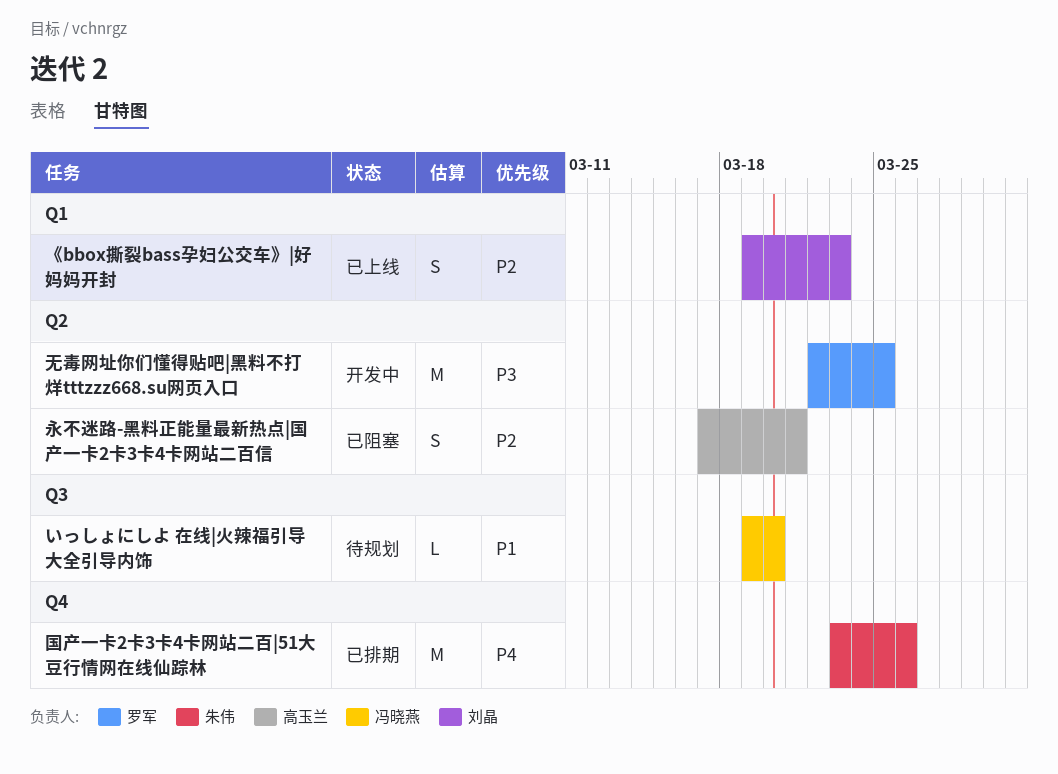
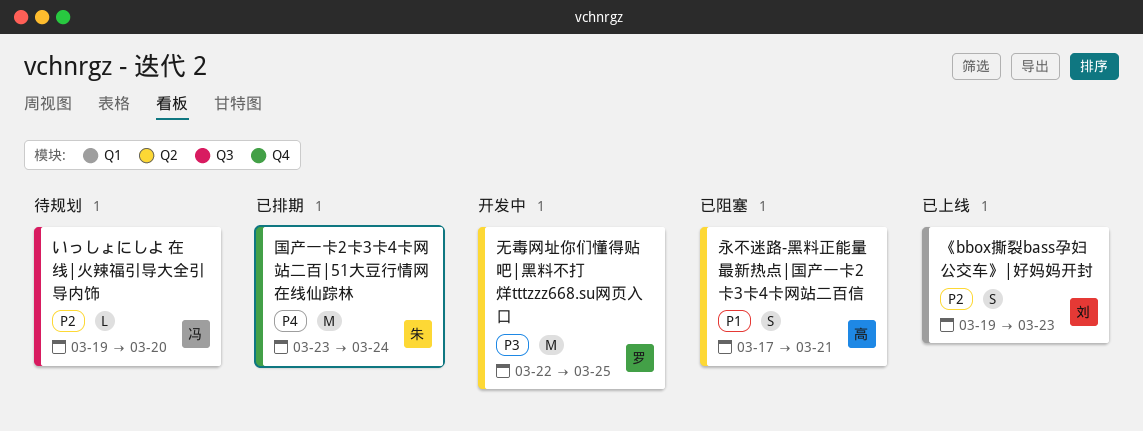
いっしょにしよ 在线|火辣福引导大全引导内饰, priority: P1 -> P2
国产一卡2卡3卡4卡网站二百|51大豆行情网在线仙踪林, due: Mar 26 -> Mar 24
永不迷路-黑料正能量最新热点|国产一卡2卡3卡4卡网站二百信, priority: P2 -> P1

